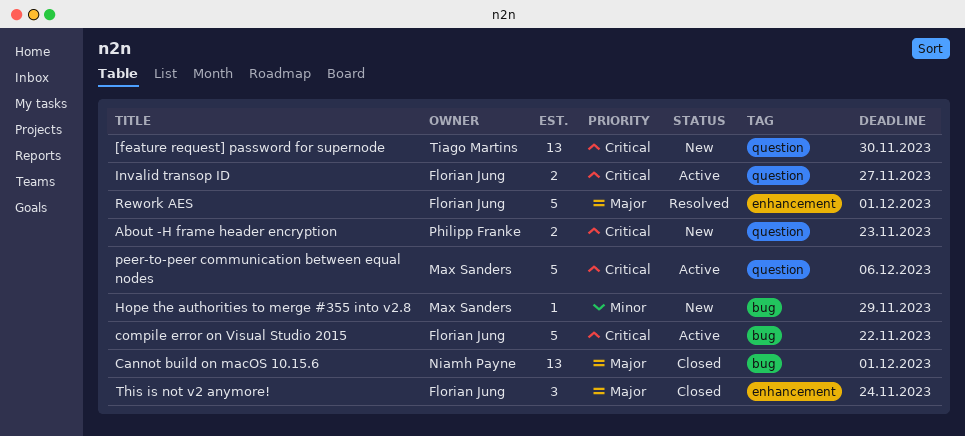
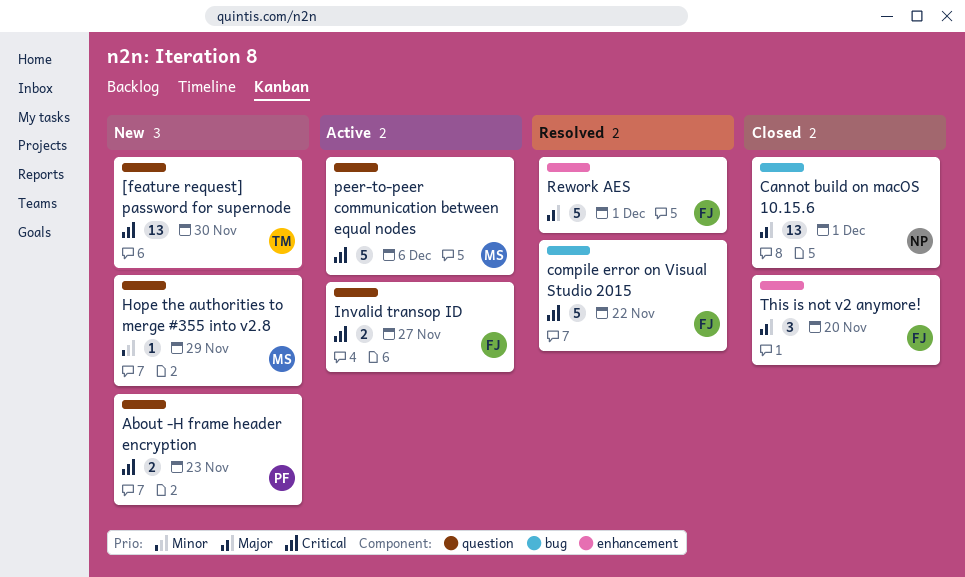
compile error on Visual Studio 2015, status: Active -> Resolved
Hope the authorities to merge #355 into v2.8, label: bug -> question
This is not v2 anymore!, due: Nov 24 -> Nov 20

